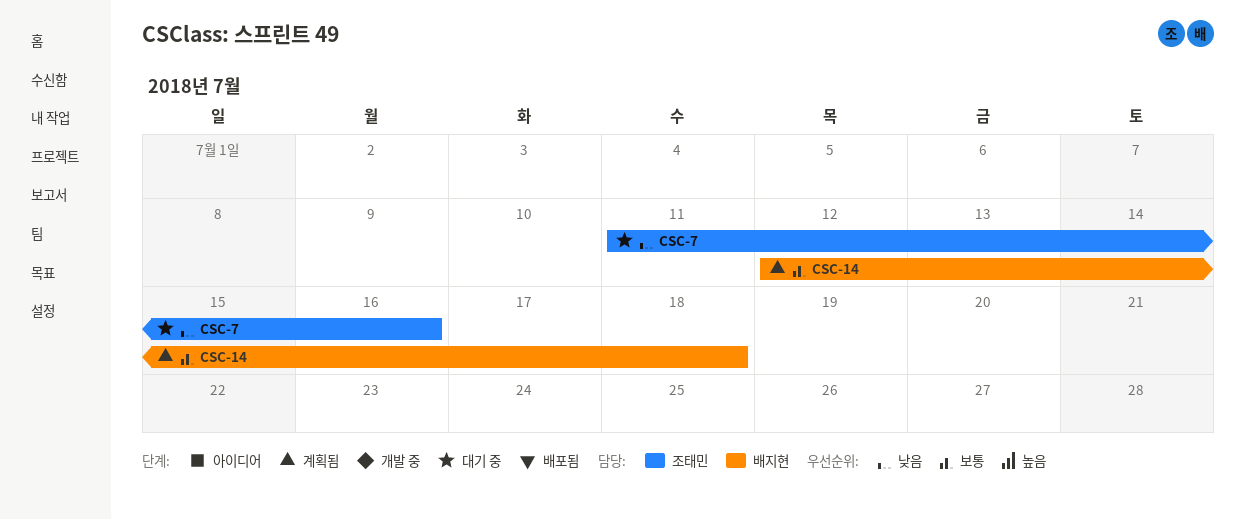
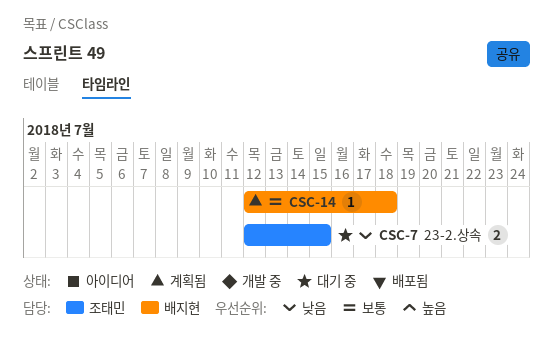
CSC-7, start: Jul 11 -> Jul 12
CSC-7, due: Jul 16 -> Jul 15

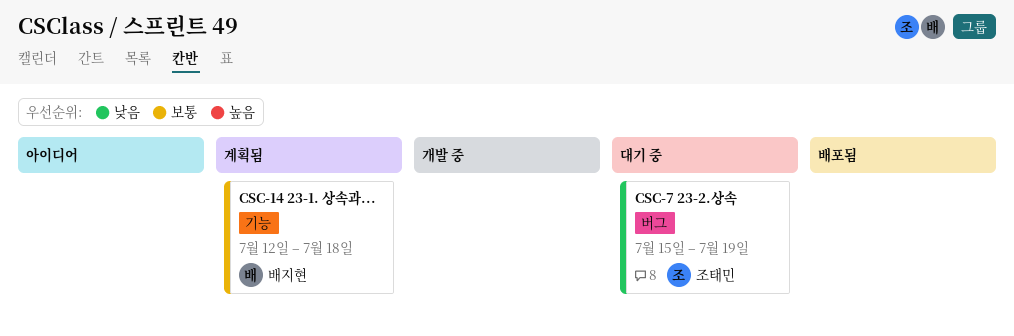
CSC-7, start: Jul 12 -> Jul 15
CSC-7, due: Jul 15 -> Jul 19

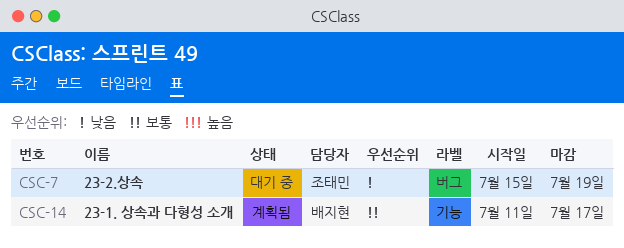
CSC-14, start: Jul 12 -> Jul 11
CSC-14, due: Jul 18 -> Jul 17

